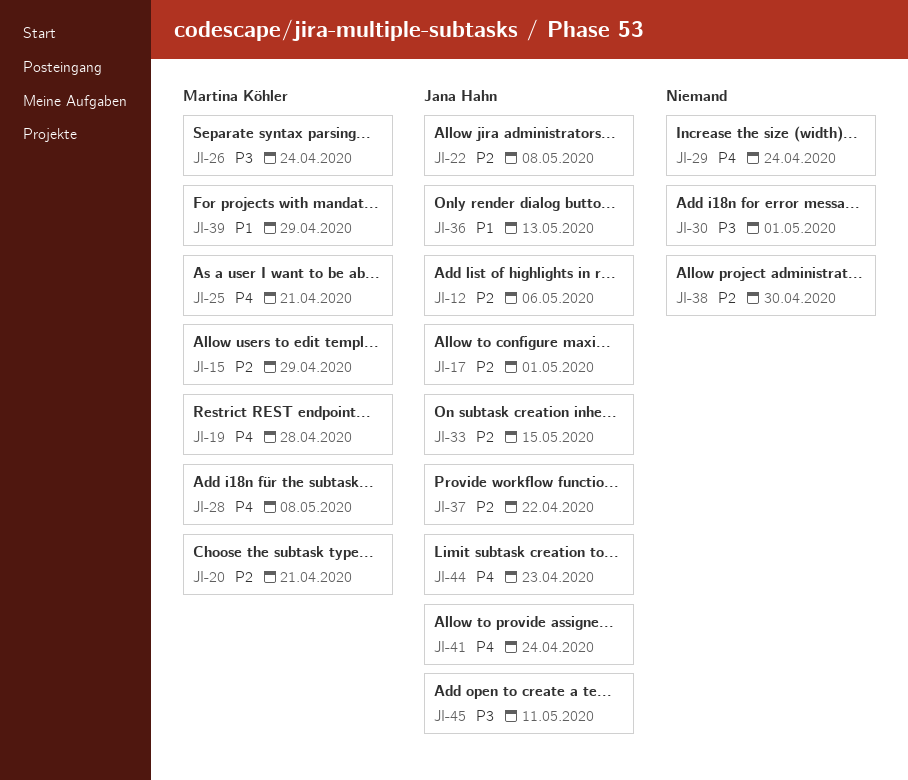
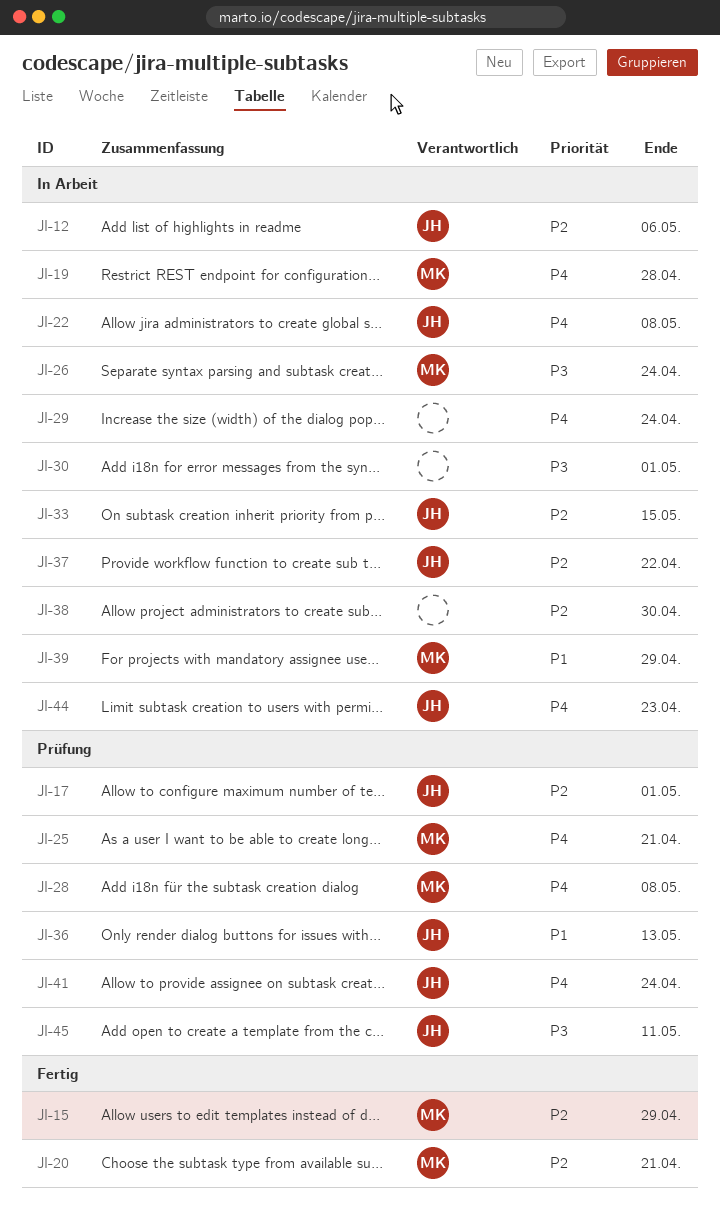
JI-22, priority: P2 -> P4

